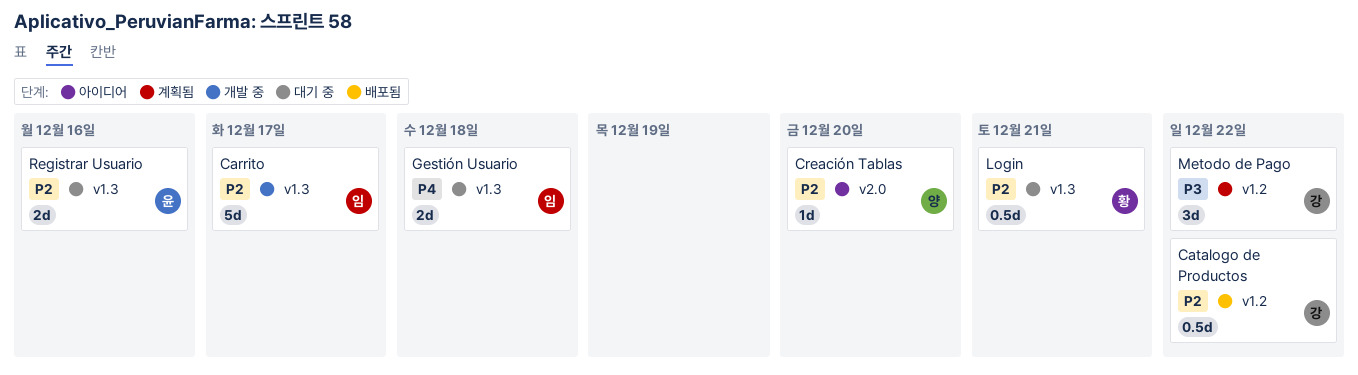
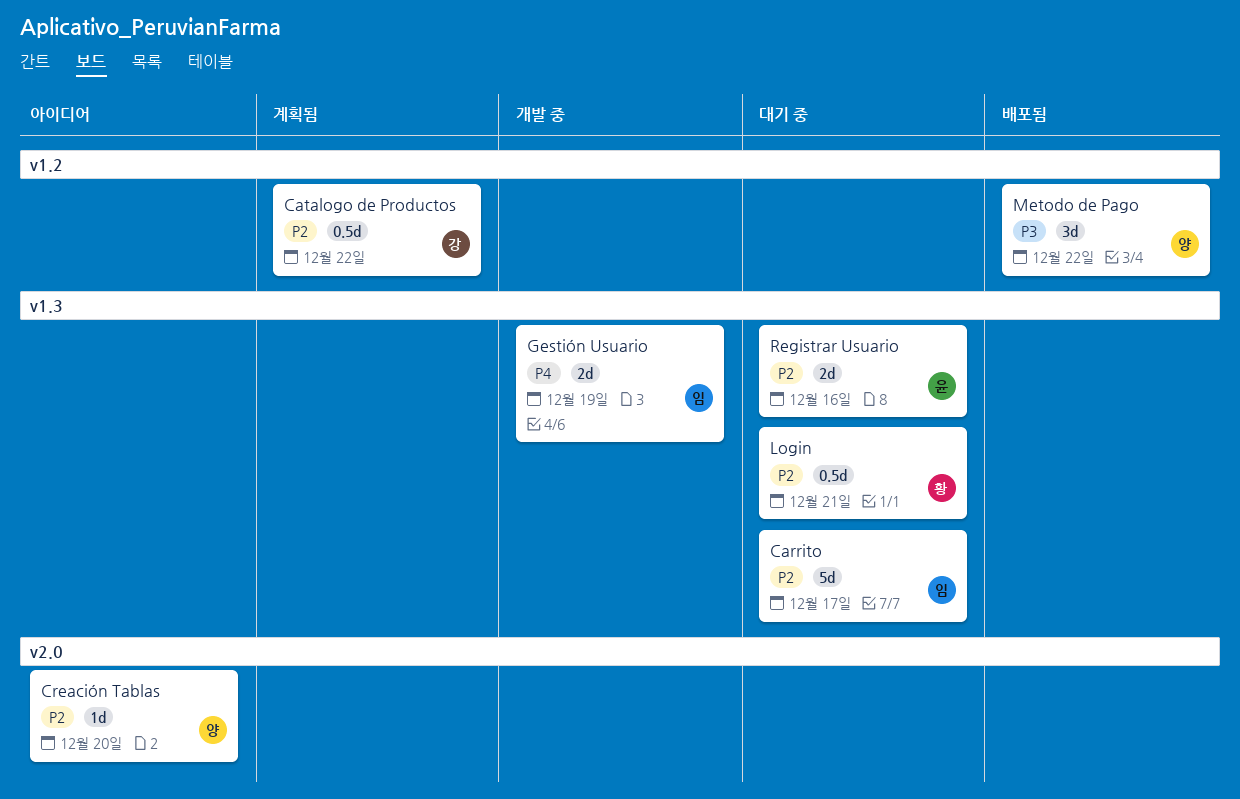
Carrito, status: 개발 중 -> 대기 중
Catalogo de Productos, status: 배포됨 -> 계획됨
Gestión Usuario, status: 대기 중 -> 개발 중
Gestión Usuario, due: Dec 18 -> Dec 19
Metodo de Pago, status: 계획됨 -> 배포됨
Metodo de Pago, owner: 강 -> 양

